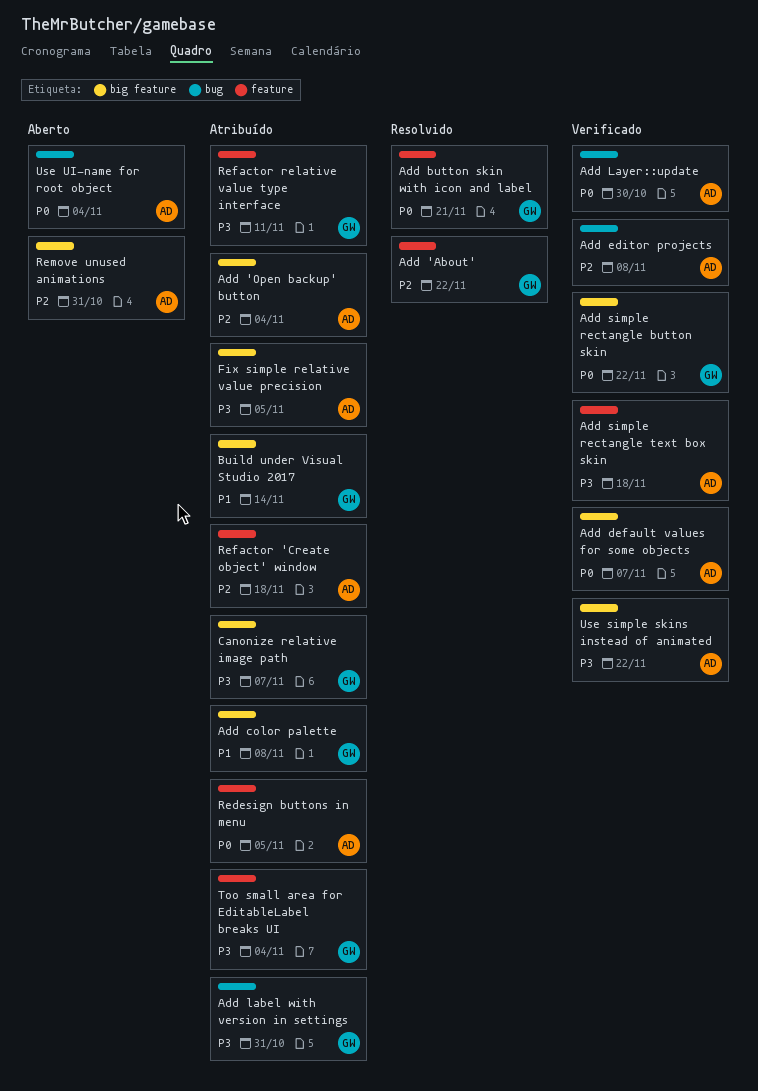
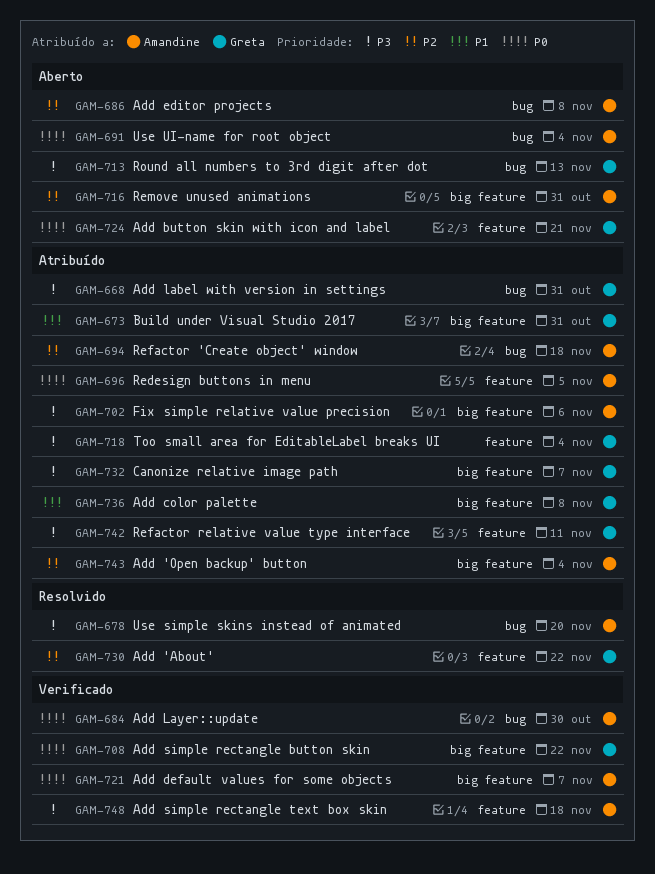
Add button skin with icon and label, status: Resolvido -> Aberto
Add editor projects, status: Verificado -> Aberto
Build under Visual Studio 2017, due: Nov 14 -> Oct 31
Fix simple relative value precision, due: Nov 5 -> Nov 6
Refactor 'Create object' window, label: feature -> bug
Round all numbers to 3rd digit after dot: none -> present
Use simple skins instead of animated, status: Verificado -> Resolvido
Use simple skins instead of animated, label: big feature -> bug
Use simple skins instead of animated, due: Nov 22 -> Nov 20

